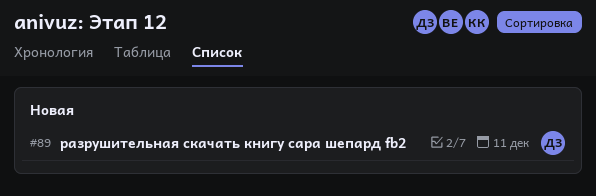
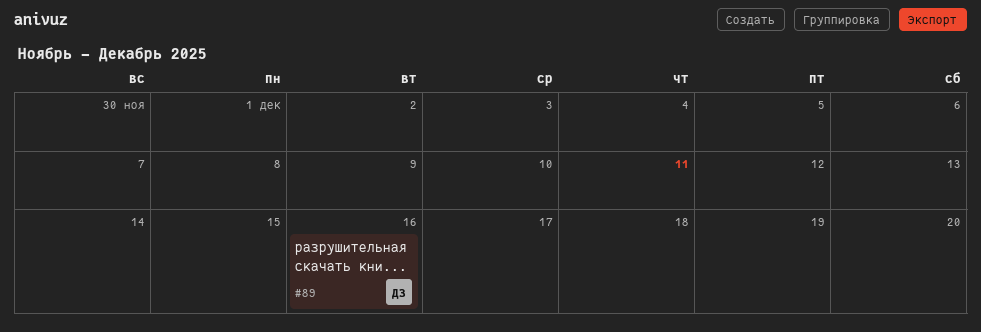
#89, due: Dec 11 -> Dec 16

